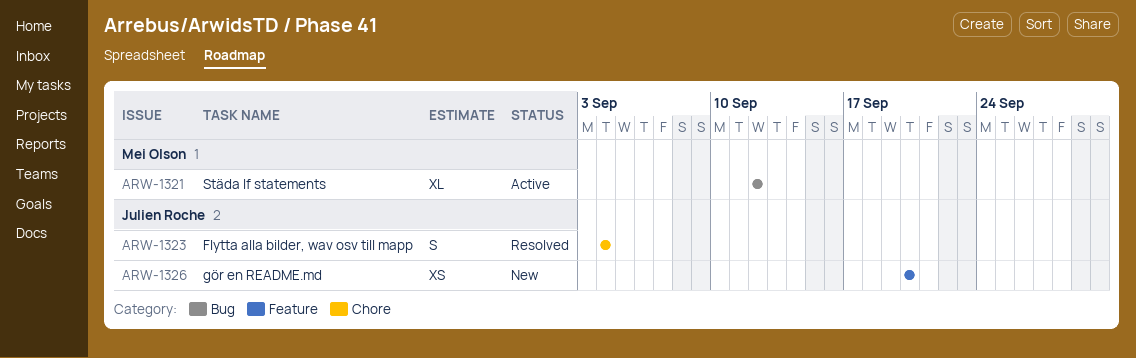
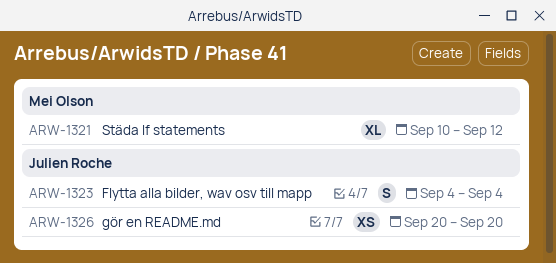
ARW-1321, start: Sep 12 -> Sep 10

